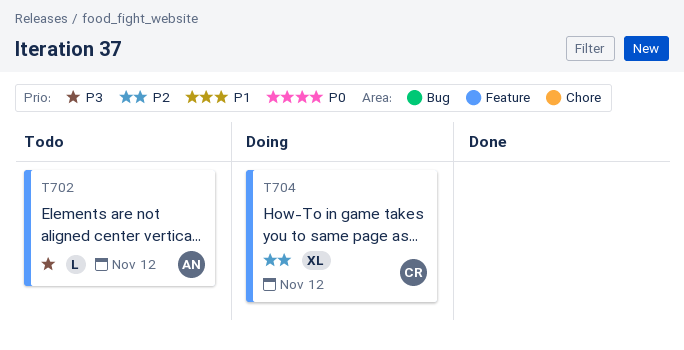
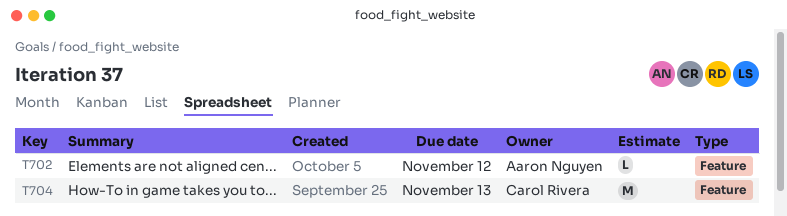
T704, estimate: XL -> M
T704, due: Nov 12 -> Nov 13

